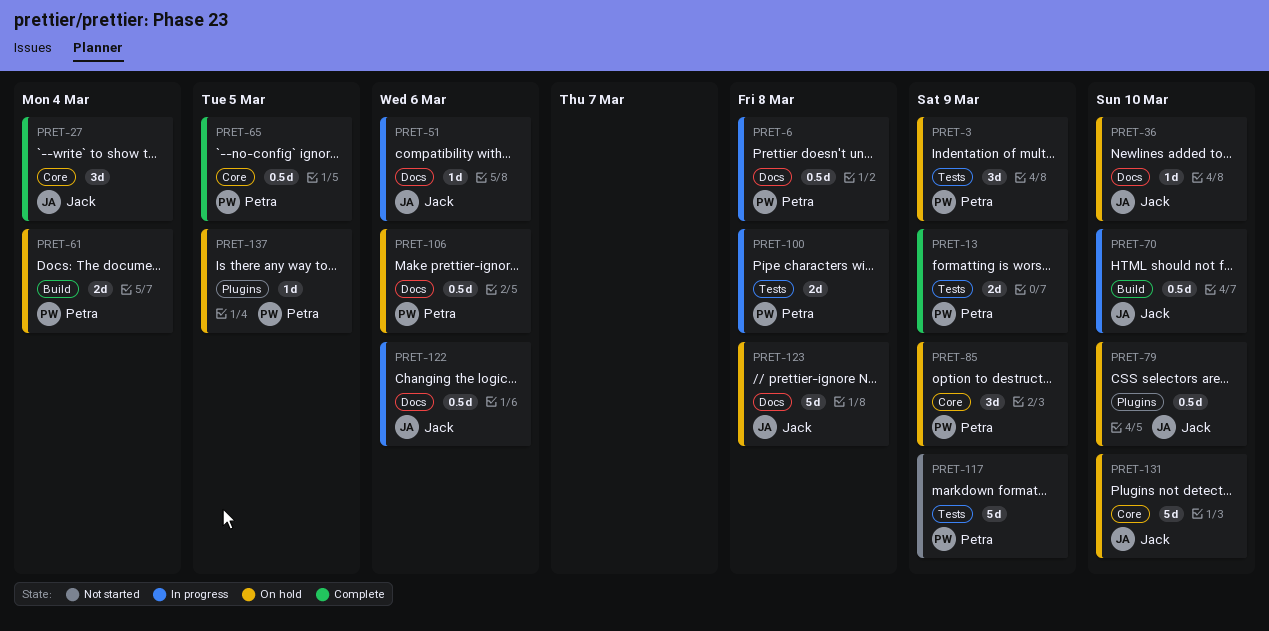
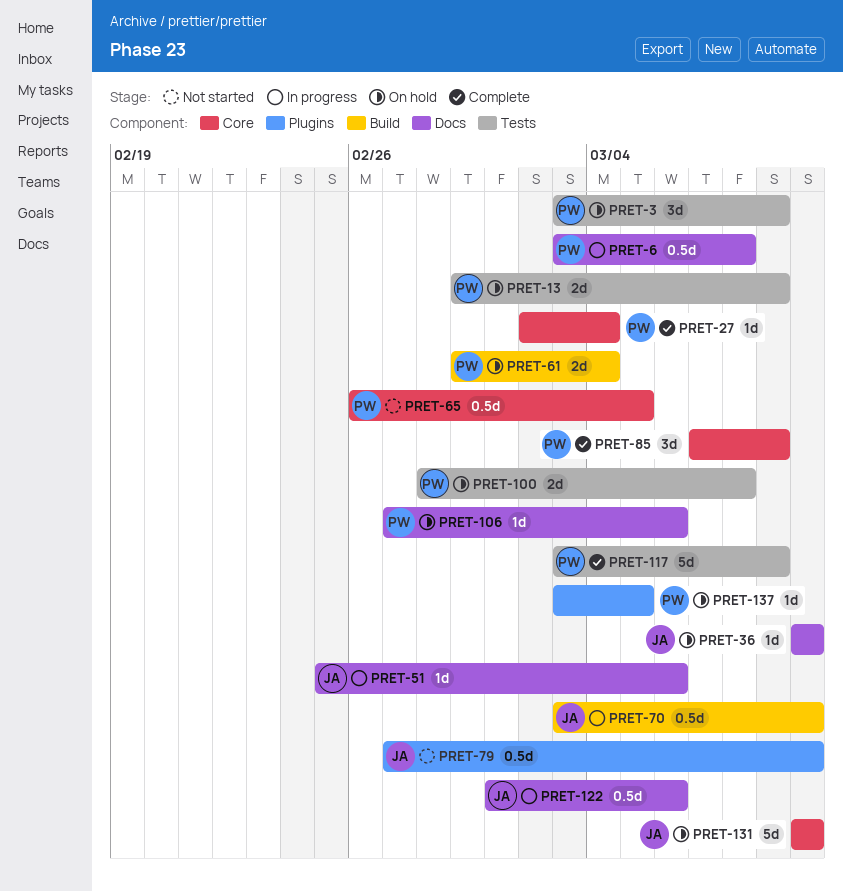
PRET-13, status: Complete -> On hold
PRET-27, owner: Jack -> Petra
PRET-27, estimate: 3d -> 1d
PRET-65, status: Complete -> Not started
PRET-79, status: On hold -> Not started
PRET-85, status: On hold -> Complete
PRET-100, status: In progress -> On hold
PRET-106, estimate: 0.5d -> 1d
PRET-117, status: Not started -> Complete
PRET-123: present -> none

